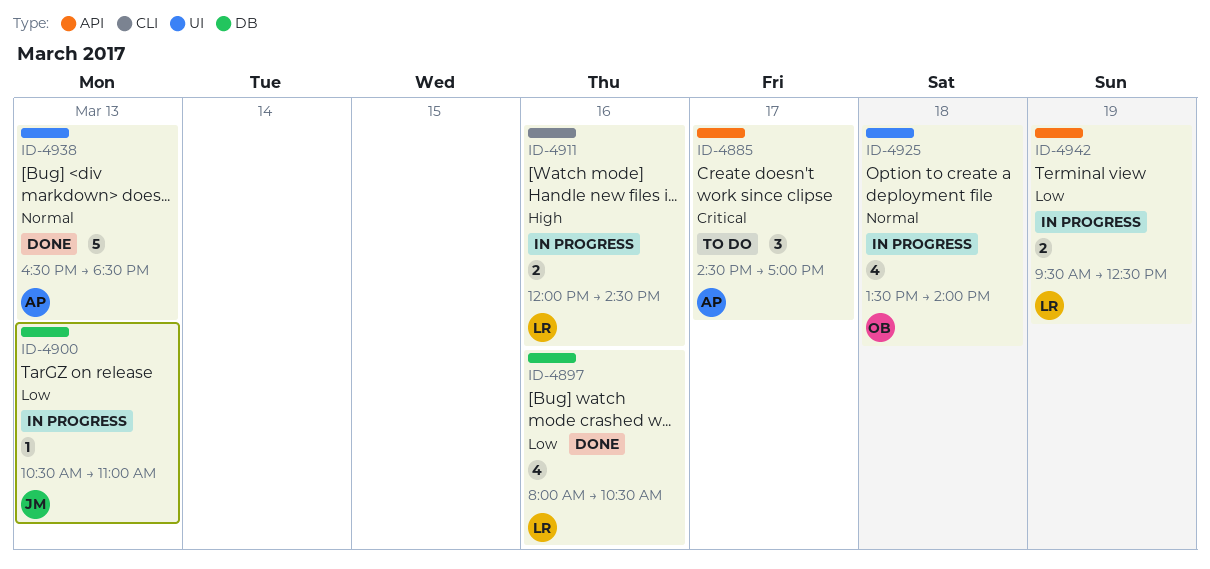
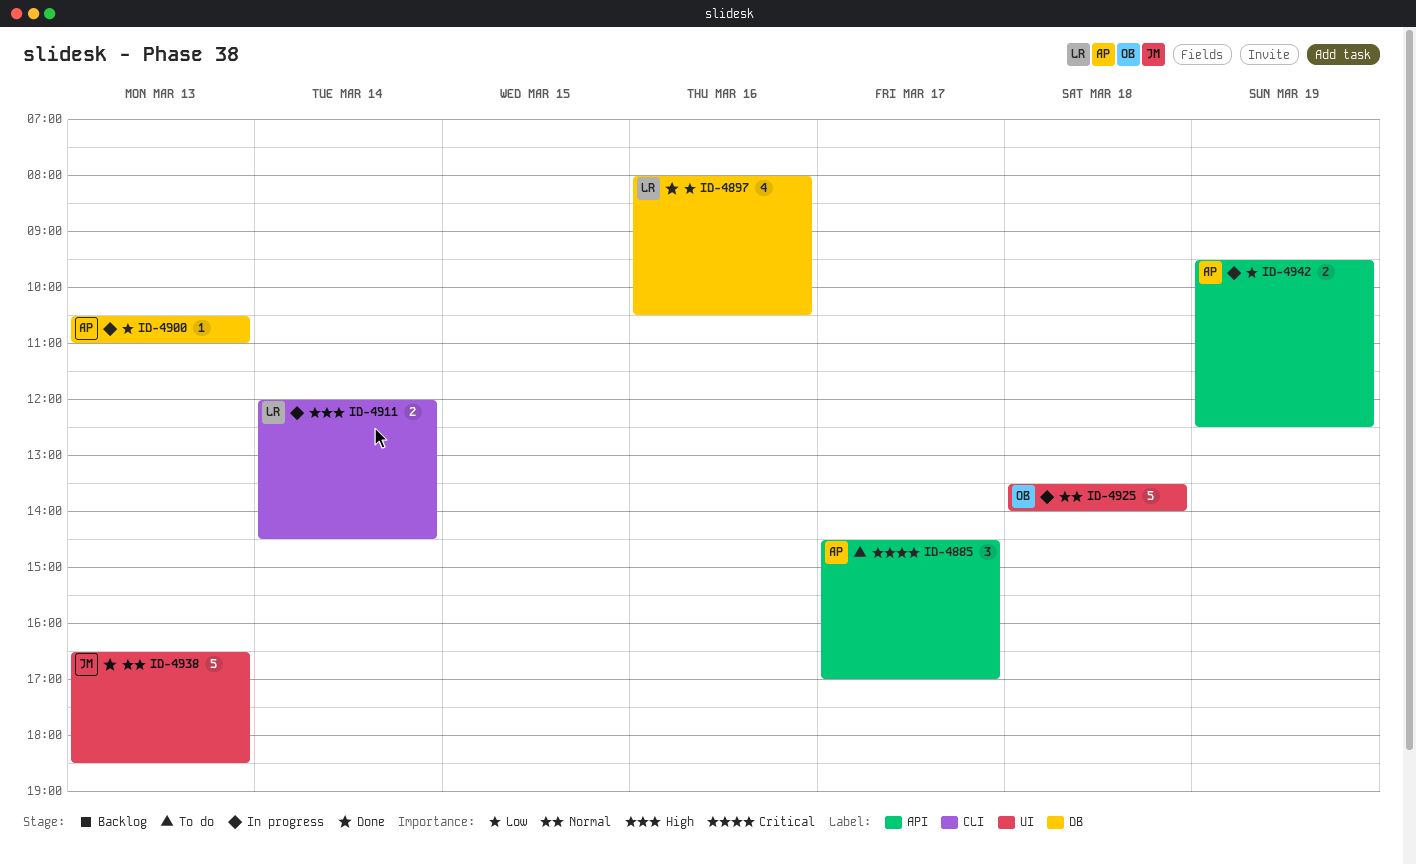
ID-4900, owner: JM -> AP
ID-4911, day: Mar 16 -> Mar 14
ID-4925, estimate: 4 -> 5
ID-4938, owner: AP -> JM
ID-4942, owner: LR -> AP

